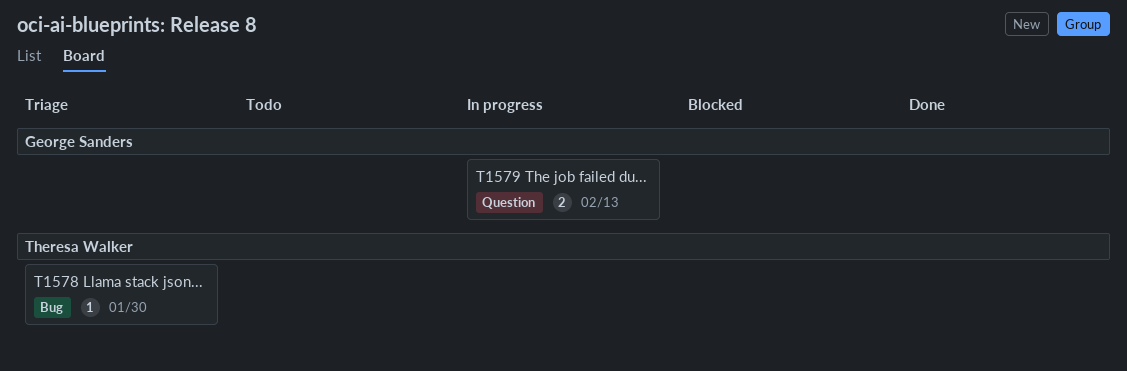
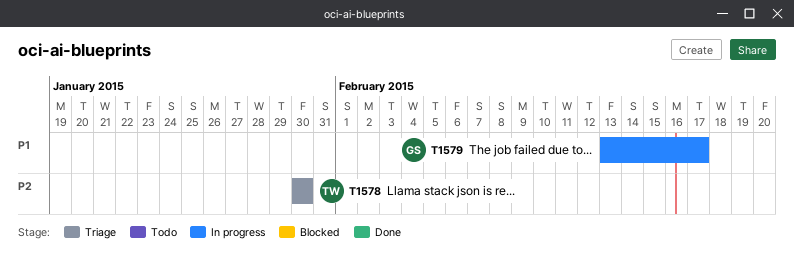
T1579, due: Feb 13 -> Feb 17

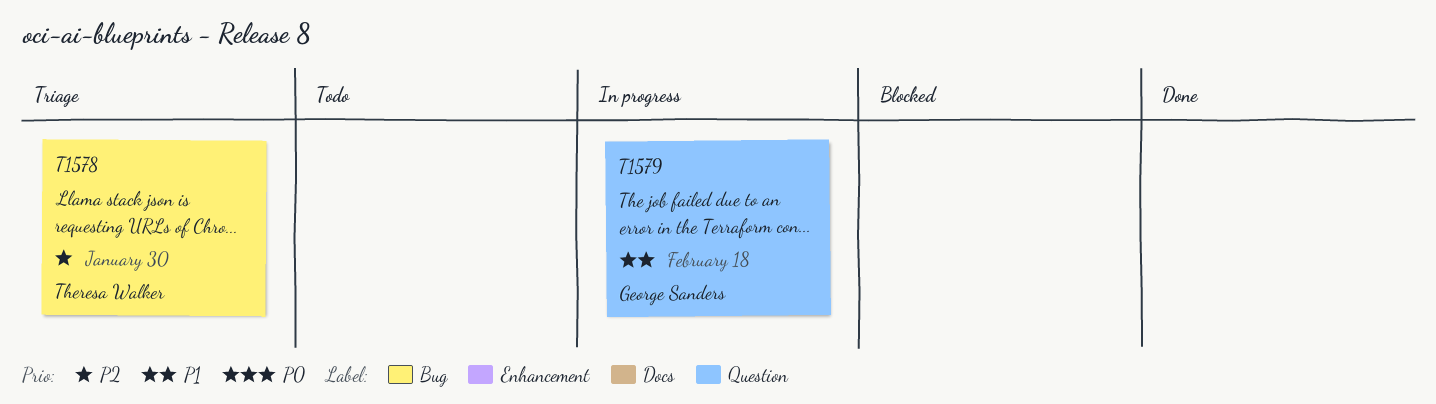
T1579, due: Feb 17 -> Feb 18

